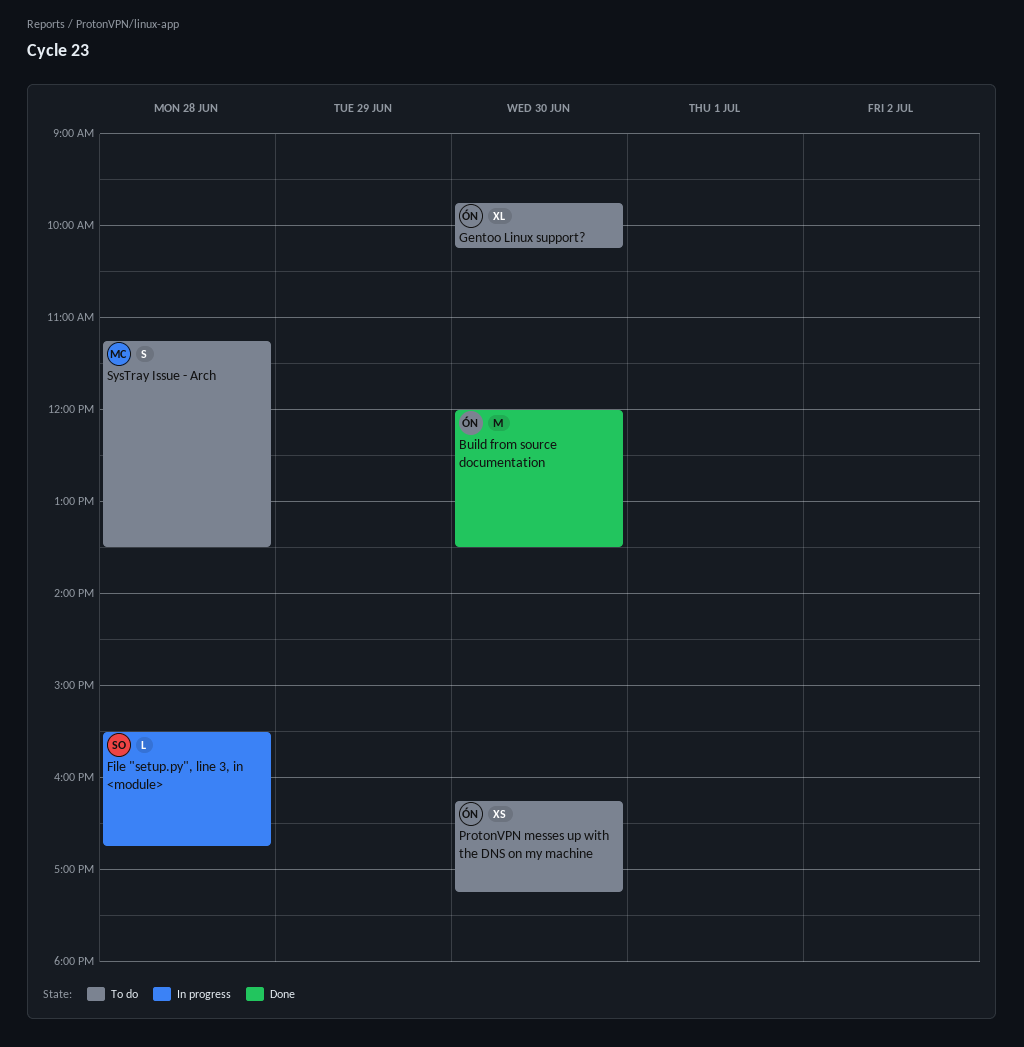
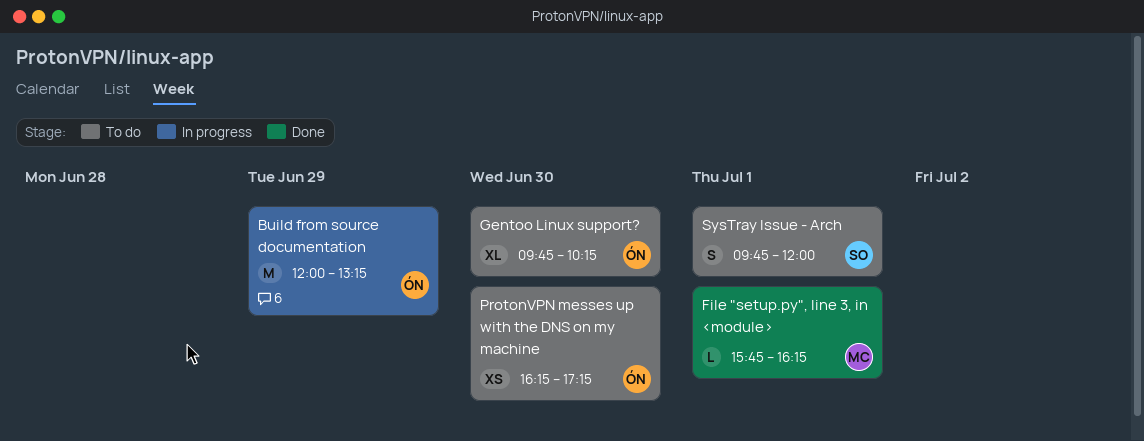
Build from source documentation, status: Done -> In progress
Build from source documentation, day: Jun 30 -> Jun 29
Build from source documentation, ends: 13:30 -> 13:15
File "setup.py", line 3, in <module>, status: In progress -> Done
File "setup.py", line 3, in <module>, owner: SO -> MC
File "setup.py", line 3, in <module>, day: Jun 28 -> Jul 1
File "setup.py", line 3, in <module>, begins: 15:30 -> 15:45
File "setup.py", line 3, in <module>, ends: 16:45 -> 16:15
SysTray Issue - Arch, owner: MC -> SO
SysTray Issue - Arch, day: Jun 28 -> Jul 1
SysTray Issue - Arch, begins: 11:15 -> 09:45
SysTray Issue - Arch, ends: 13:30 -> 12:00

